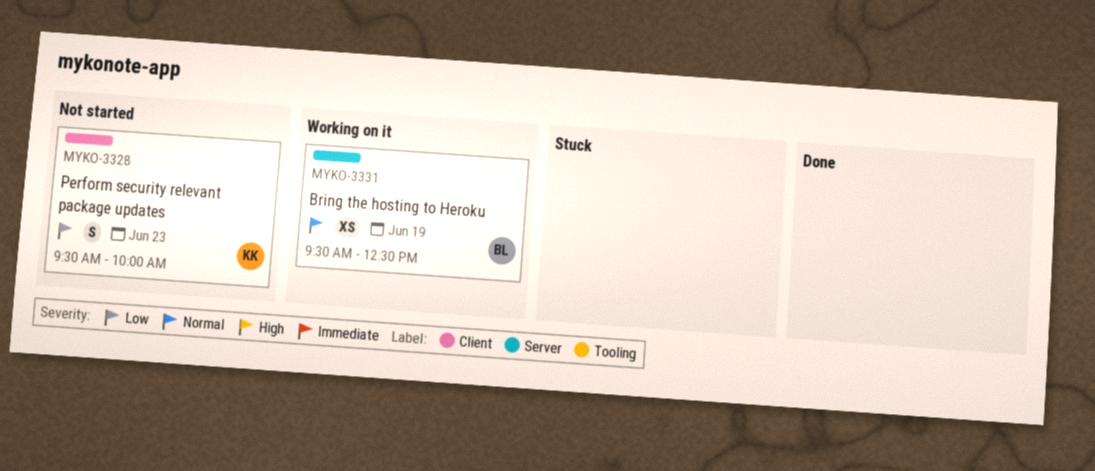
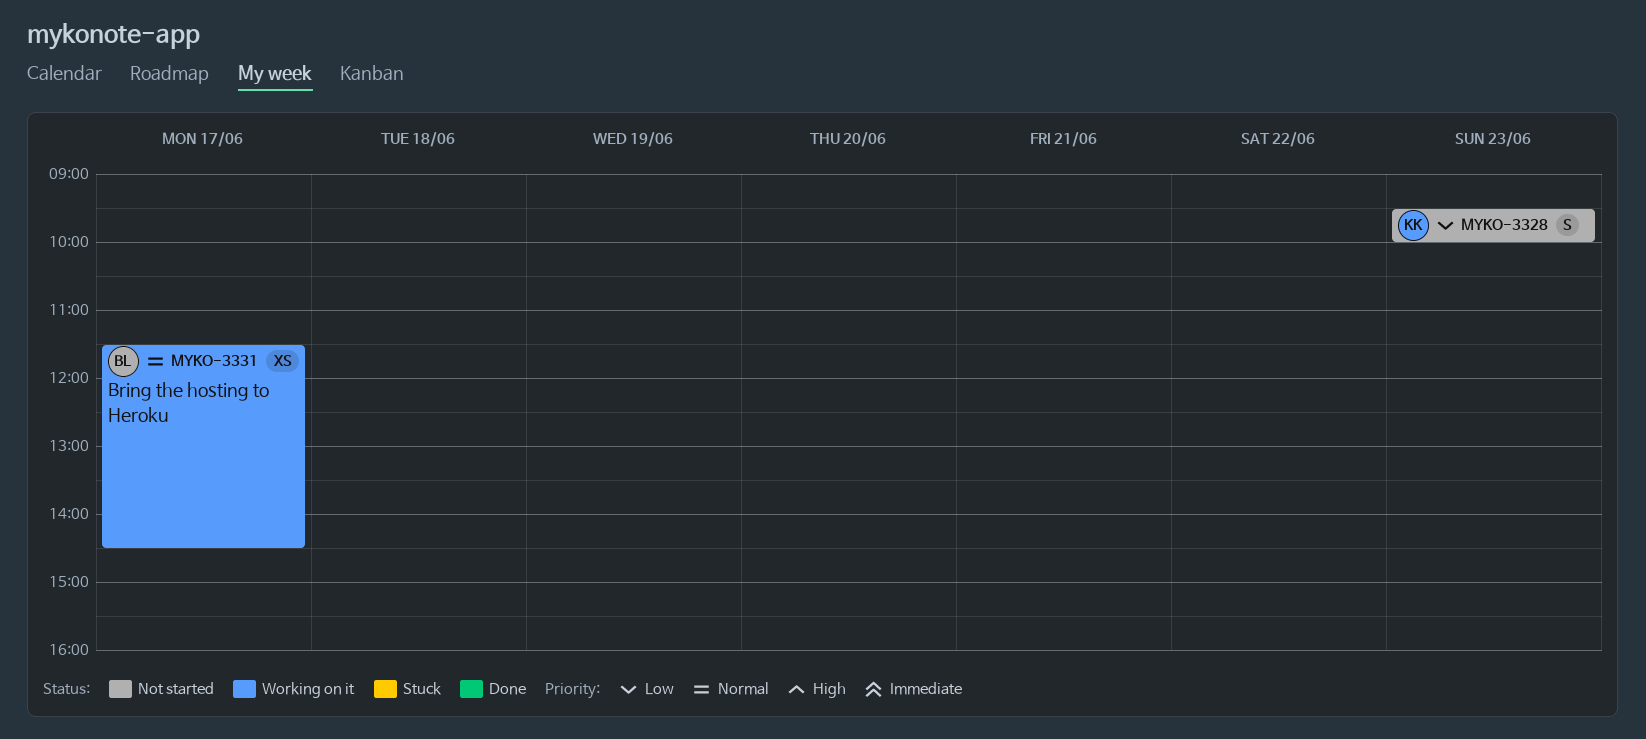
MYKO-3331, day: Jun 19 -> Jun 17
MYKO-3331, begins: 09:30 -> 11:30
MYKO-3331, ends: 12:30 -> 14:30

